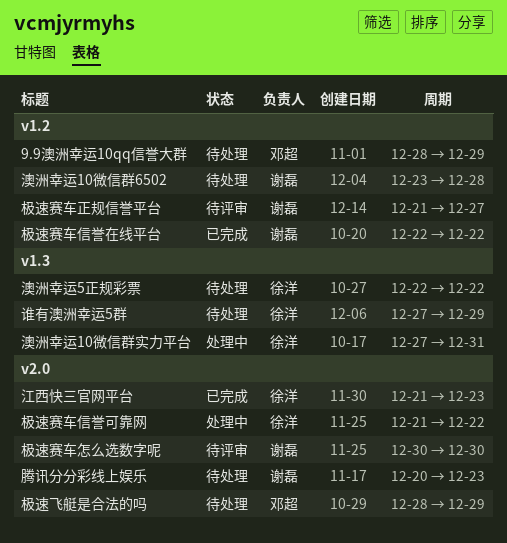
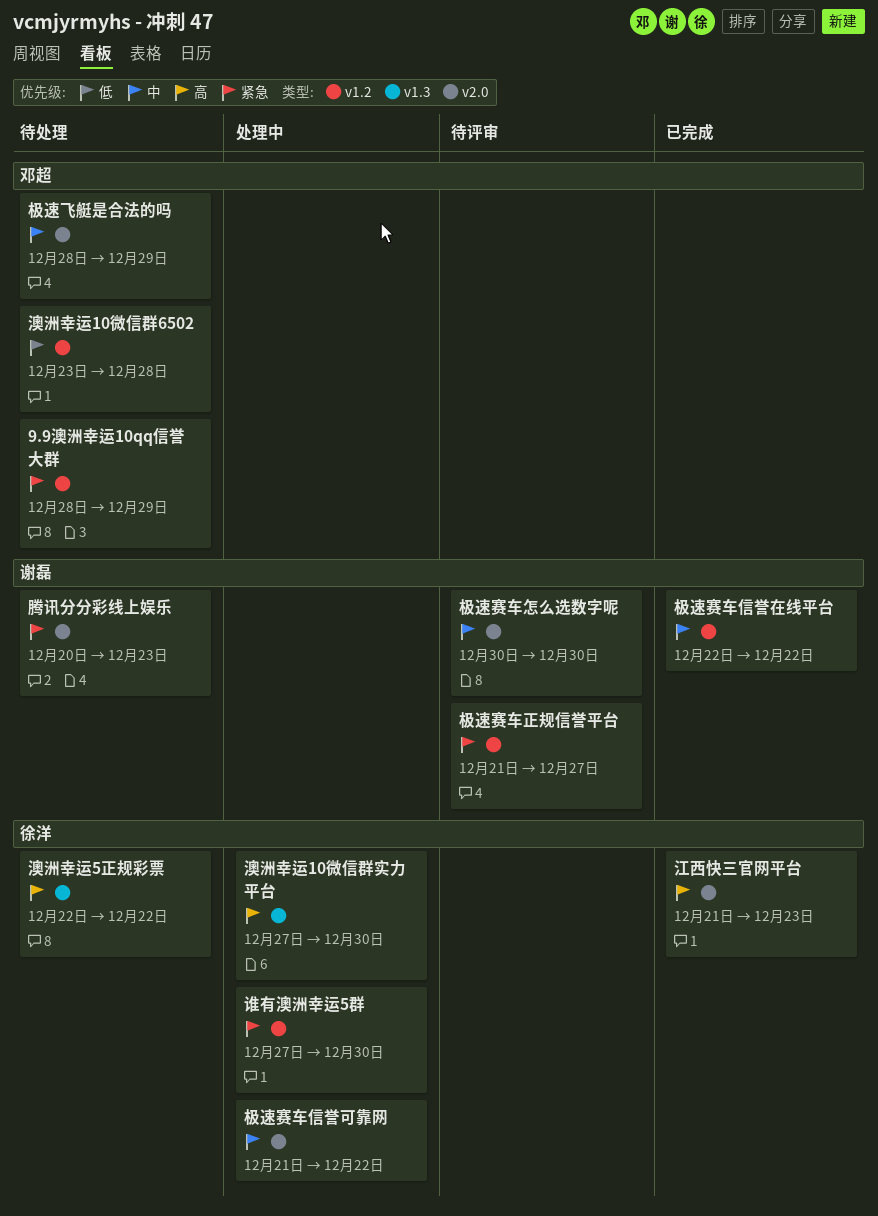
澳洲幸运10微信群6502, owner: 谢磊 -> 邓超
澳洲幸运10微信群实力平台, due: Dec 31 -> Dec 30
谁有澳洲幸运5群, status: 待处理 -> 处理中
谁有澳洲幸运5群, label: v1.3 -> v1.2
谁有澳洲幸运5群, due: Dec 29 -> Dec 30

